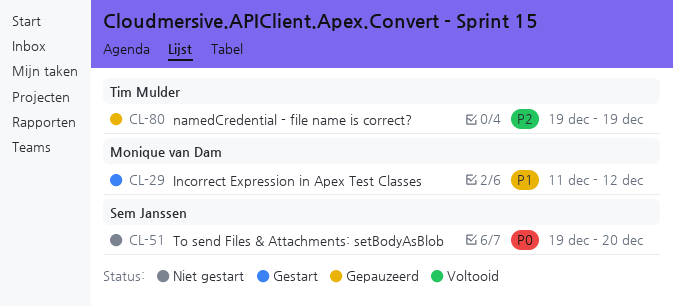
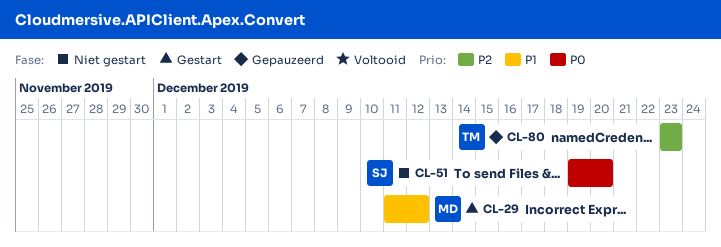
CL-80, start: Dec 19 -> Dec 23
CL-80, due: Dec 19 -> Dec 23

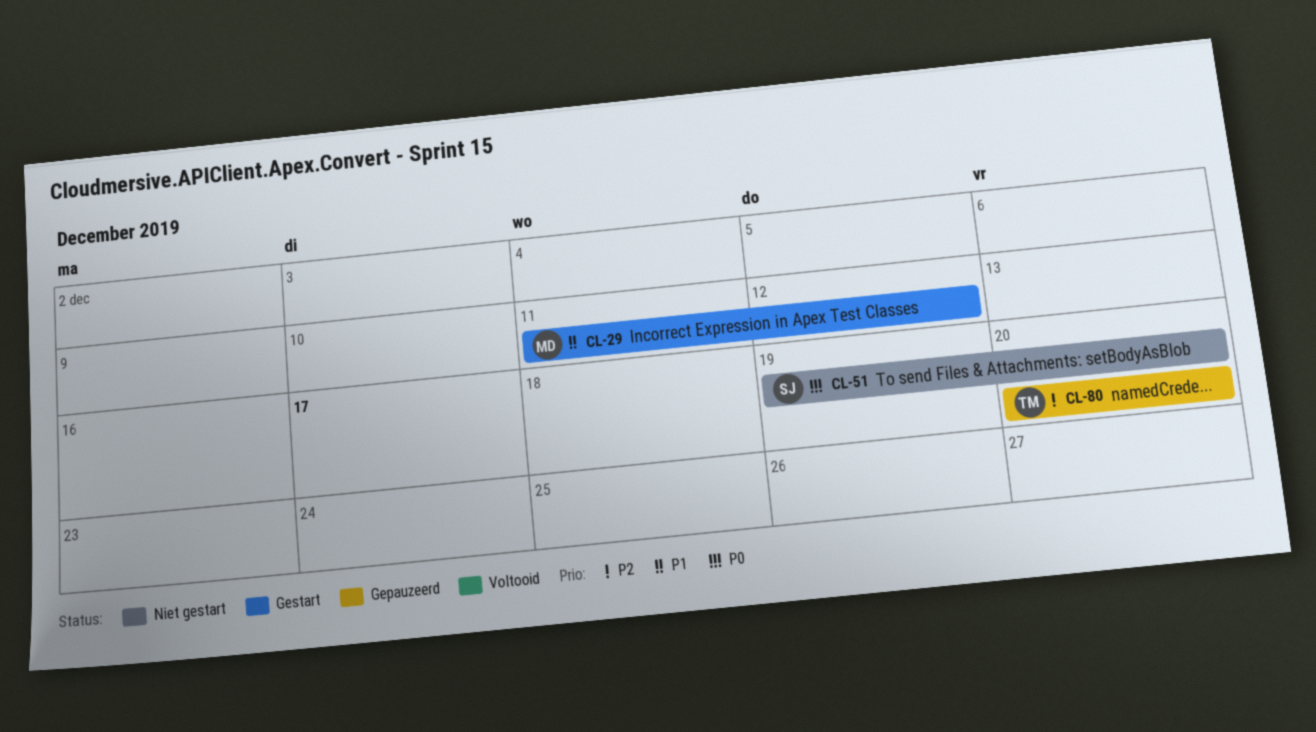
CL-80, start: Dec 23 -> Dec 20
CL-80, due: Dec 23 -> Dec 20

